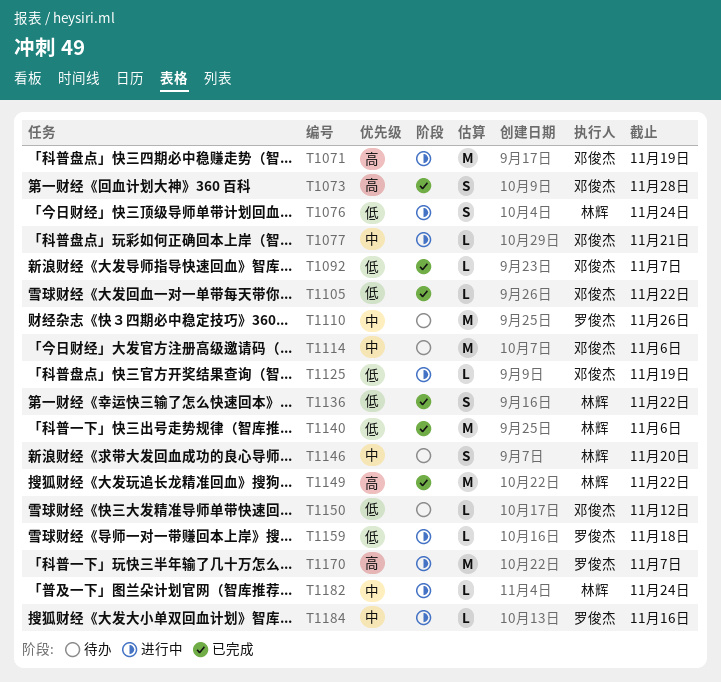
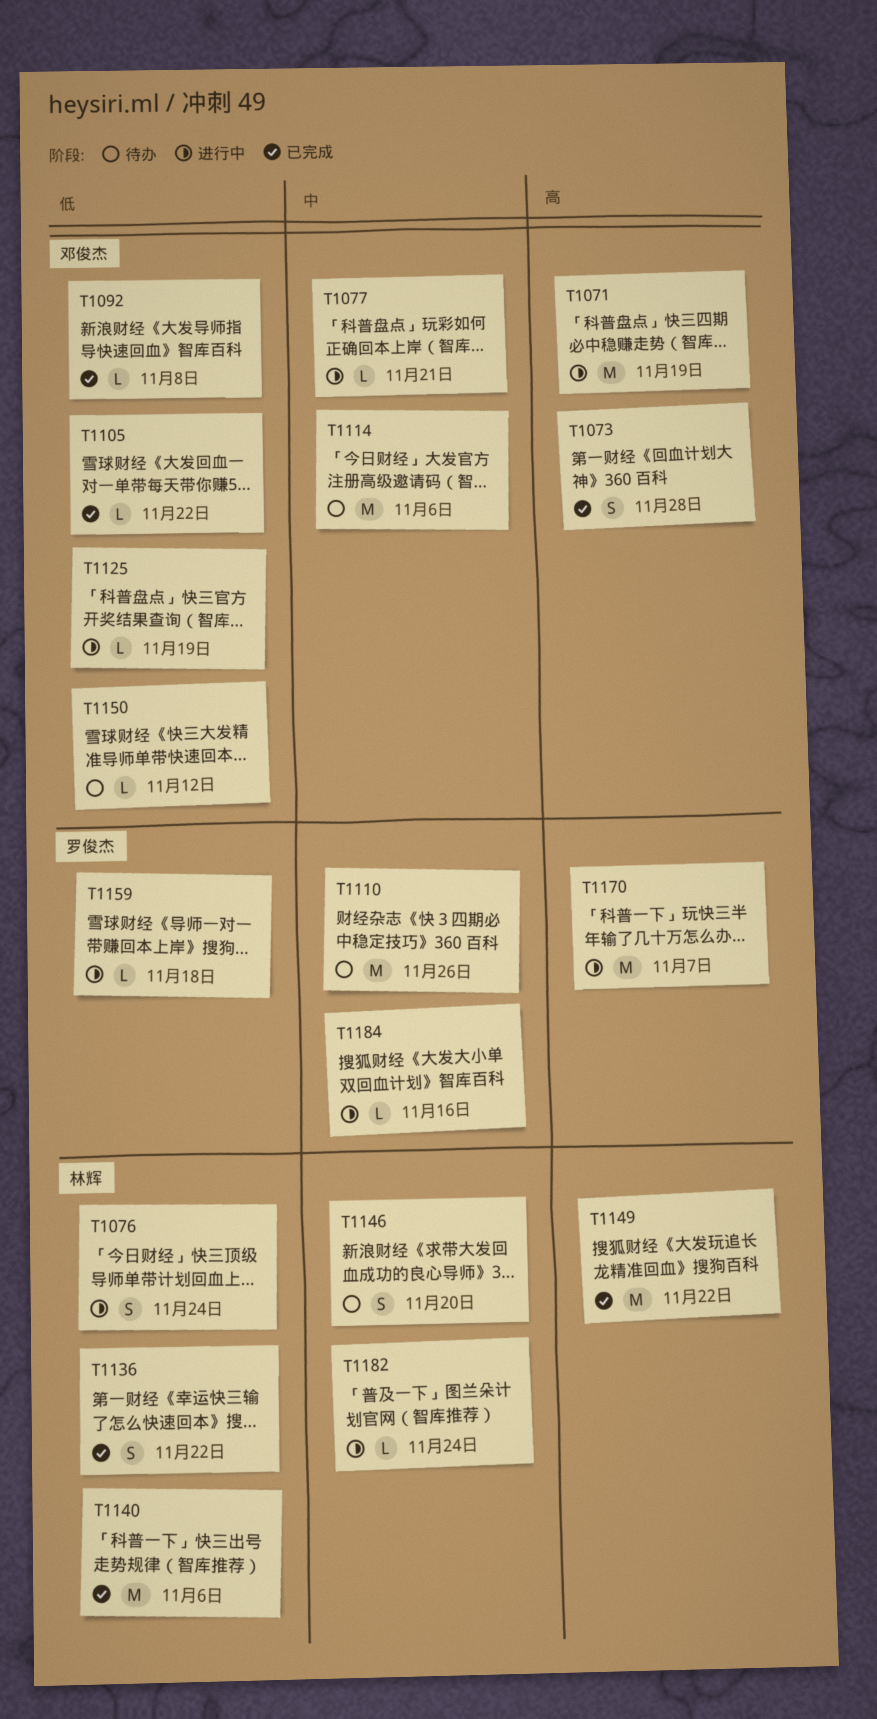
T1092, due: Nov 7 -> Nov 8

